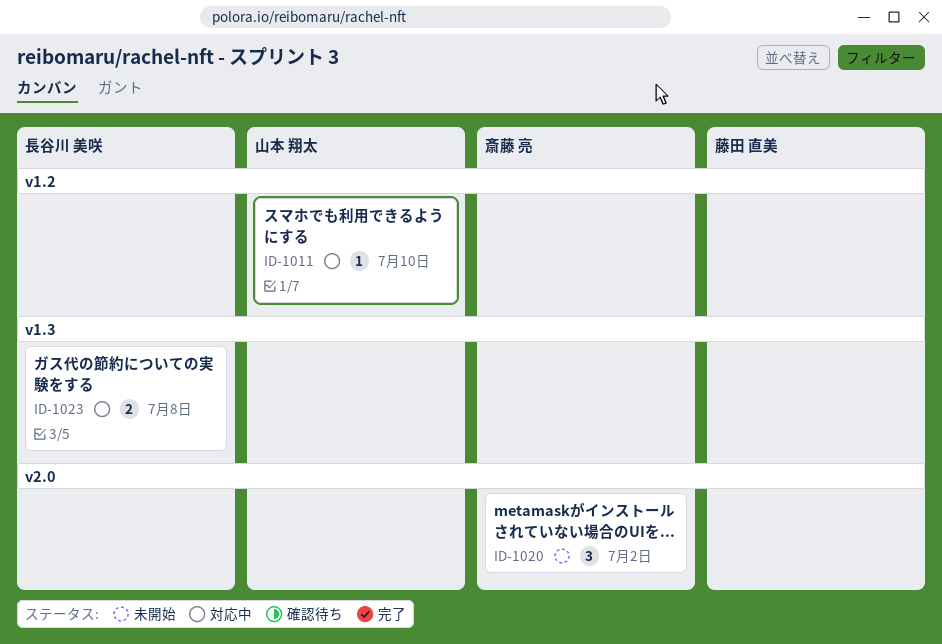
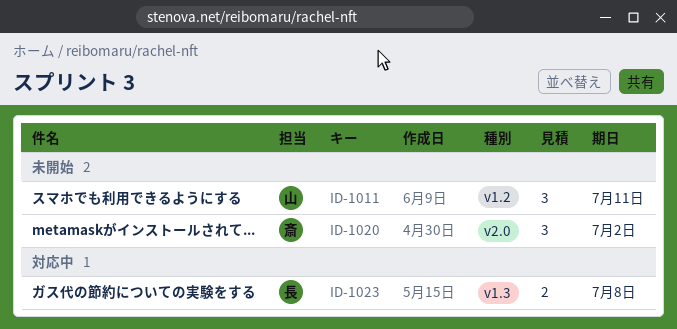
ID-1011, status: 対応中 -> 未開始
ID-1011, estimate: 1 -> 3
ID-1011, due: Jul 10 -> Jul 11

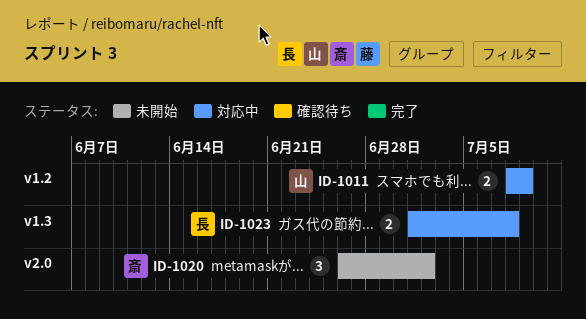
ID-1011, status: 未開始 -> 対応中
ID-1011, estimate: 3 -> 2
ID-1011, due: Jul 11 -> Jul 9

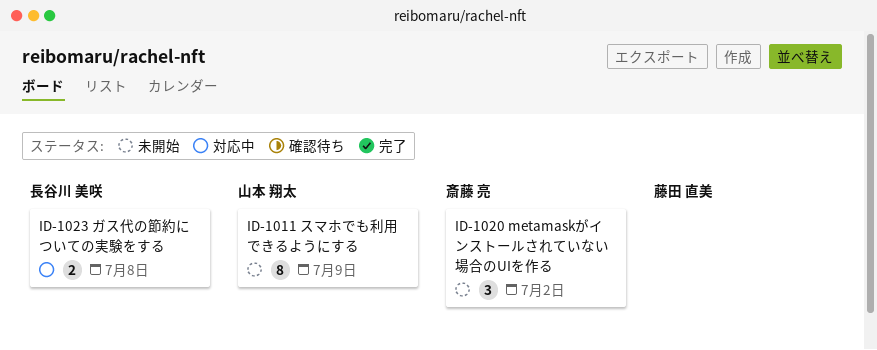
ID-1011, status: 対応中 -> 未開始
ID-1011, estimate: 2 -> 8

